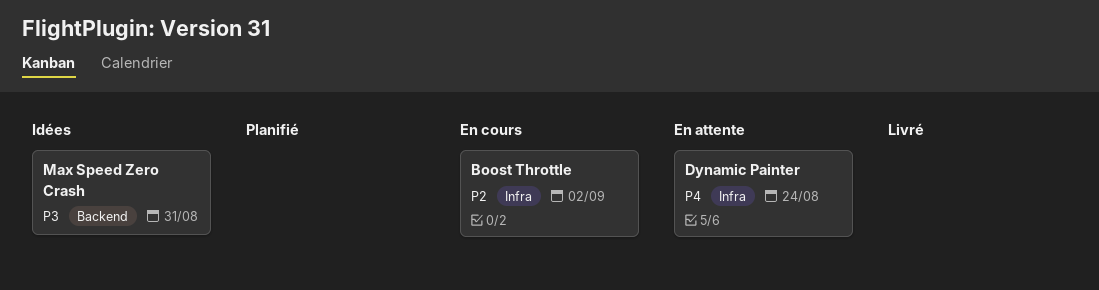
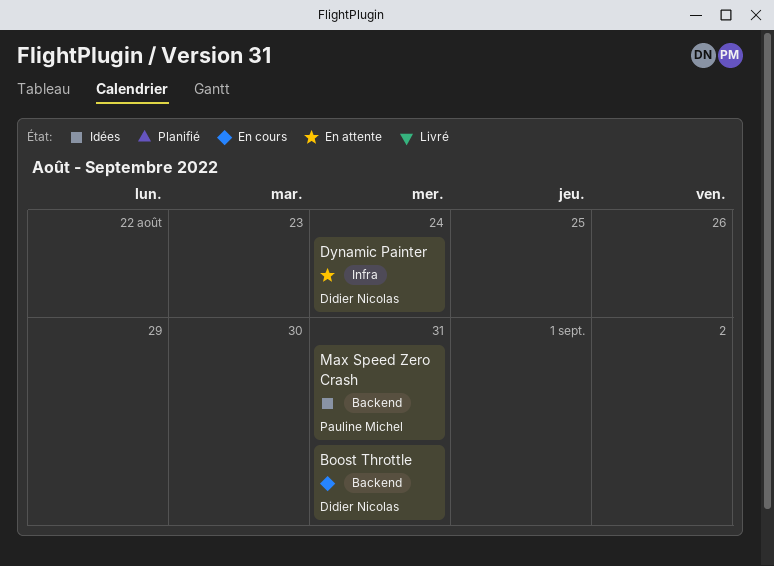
Boost Throttle, label: Infra -> Backend
Boost Throttle, due: Sep 2 -> Aug 31

